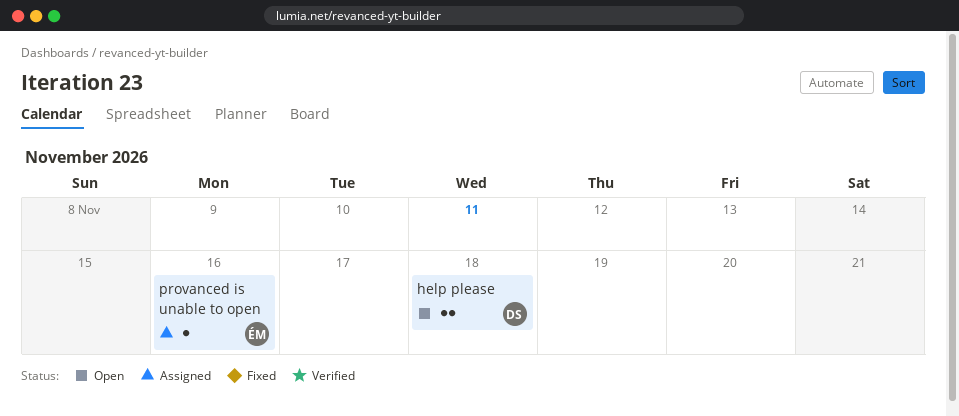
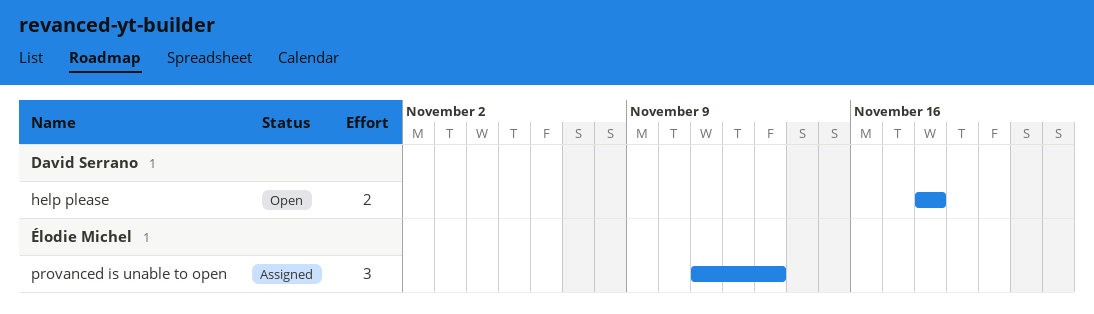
provanced is unable to open, estimate: 1 -> 3
provanced is unable to open, due: Nov 16 -> Nov 13

